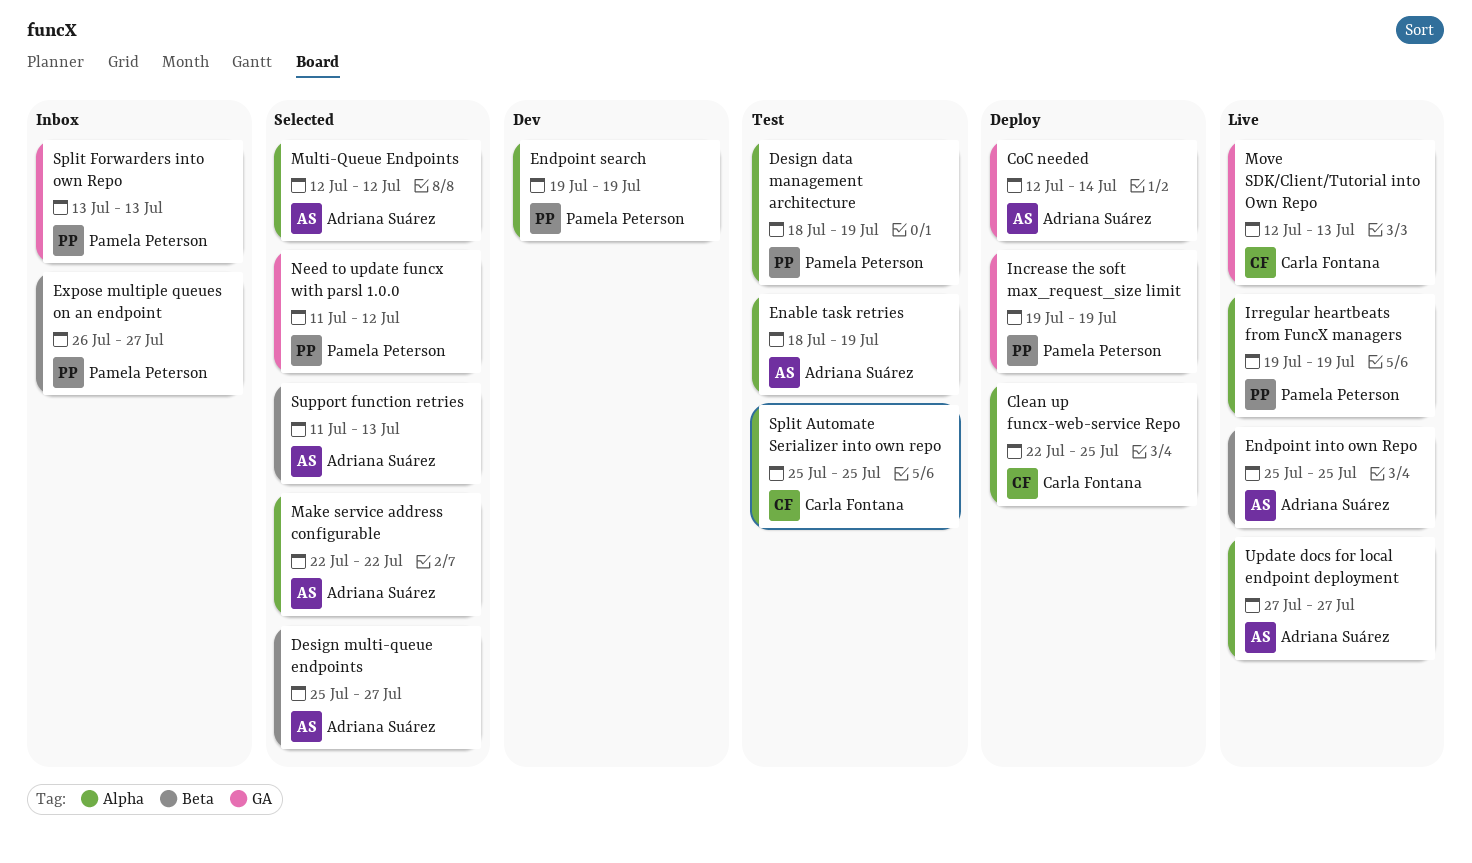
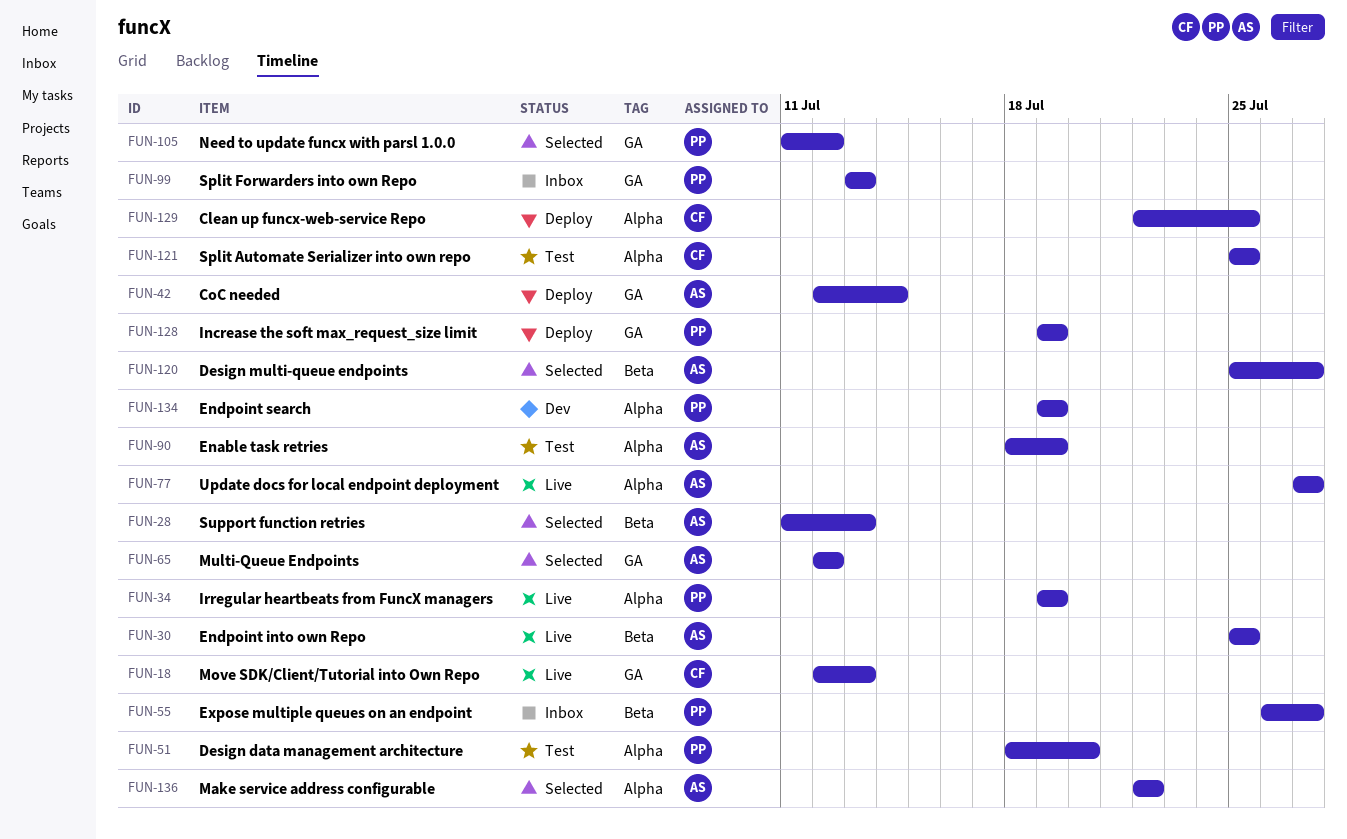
Design data management architecture, due: Jul 19 -> Jul 20
Multi-Queue Endpoints, label: Alpha -> GA

